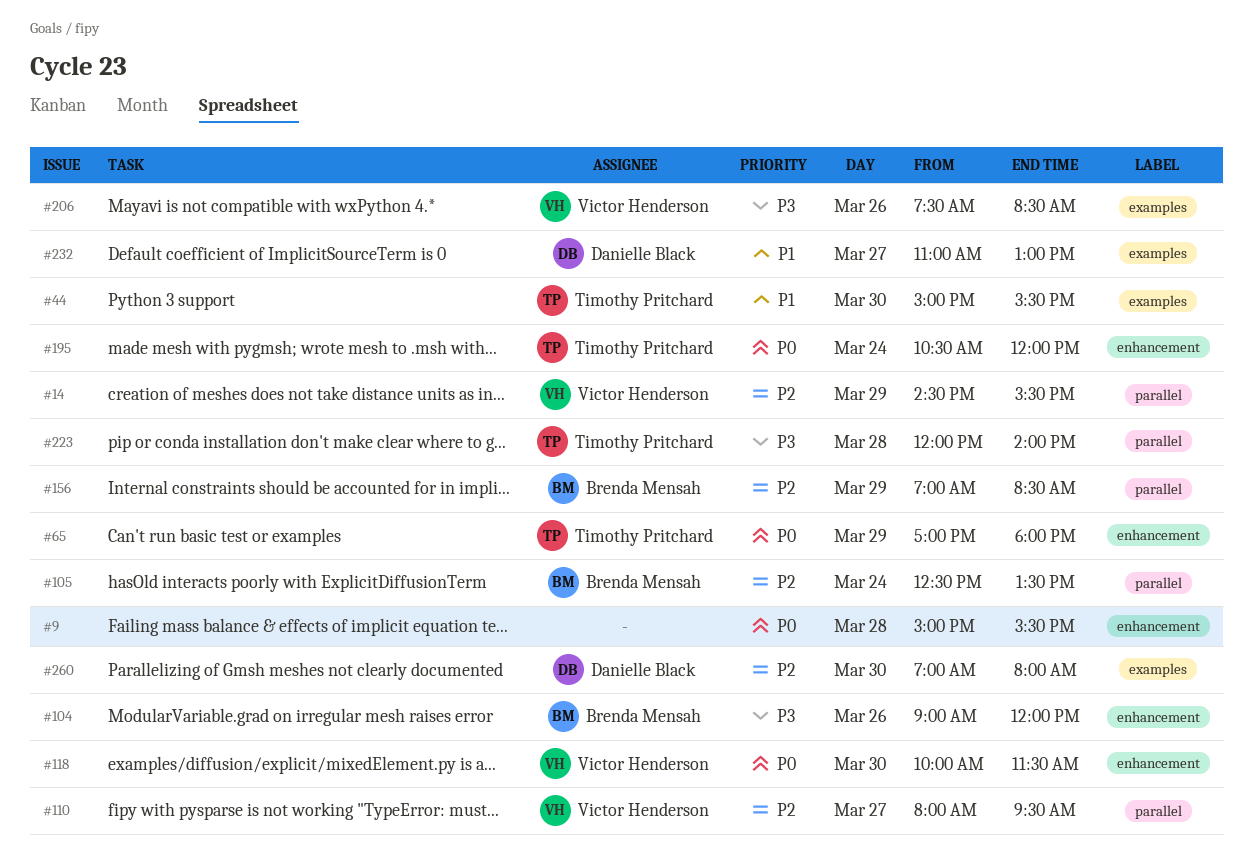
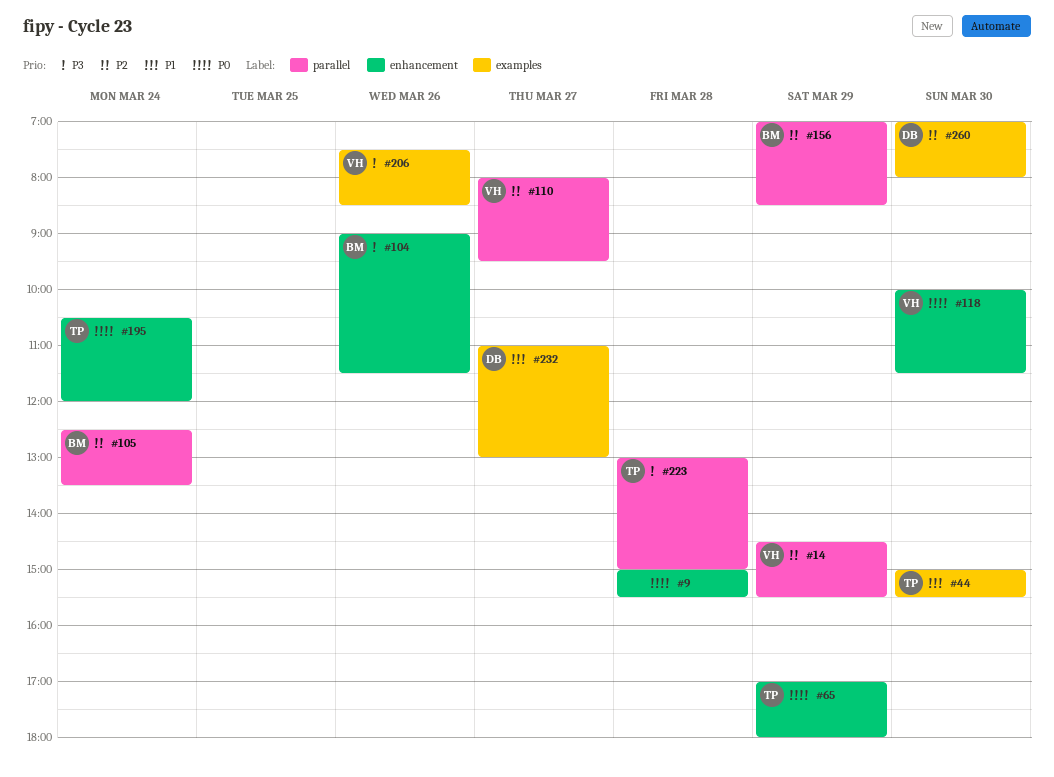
#104, ends: 12:00 -> 11:30
#223, begins: 12:00 -> 13:00
#223, ends: 14:00 -> 15:00

